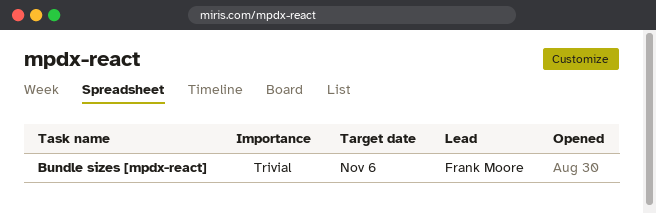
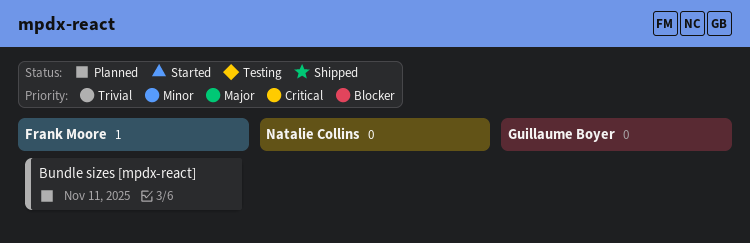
Bundle sizes [mpdx-react], due: Nov 6 -> Nov 11

